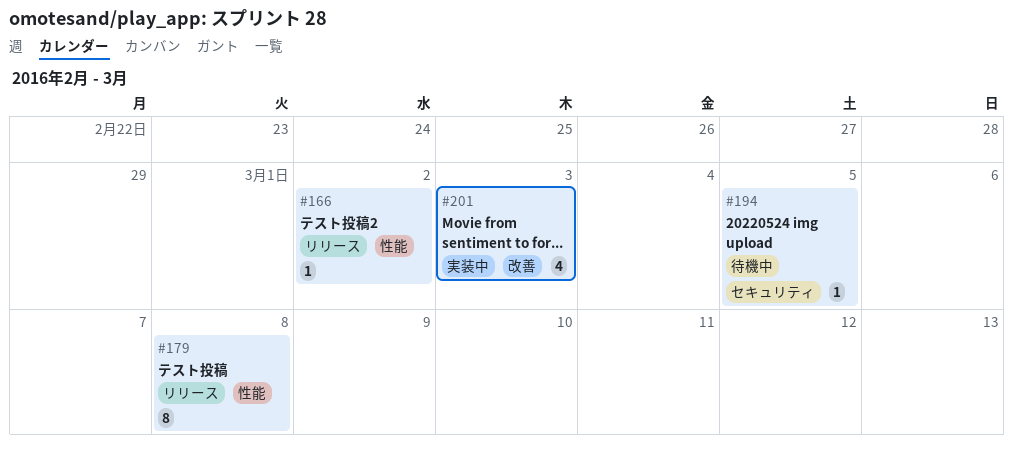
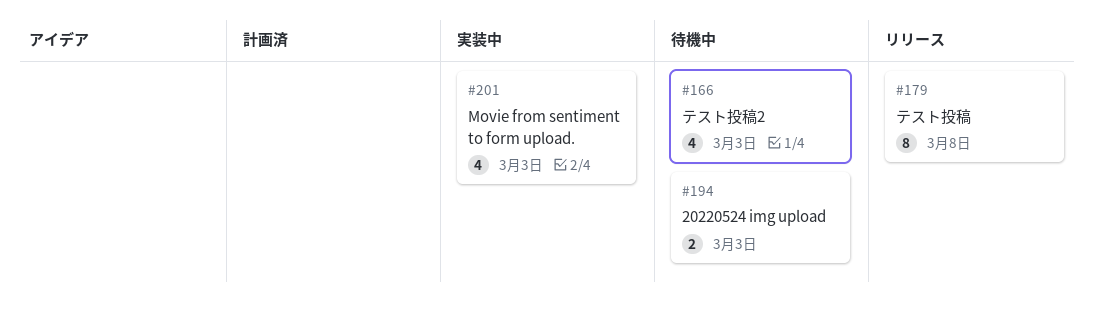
#166, status: リリース -> 待機中
#166, estimate: 1 -> 4
#166, due: Mar 2 -> Mar 3
#194, estimate: 1 -> 2
#194, due: Mar 5 -> Mar 3

